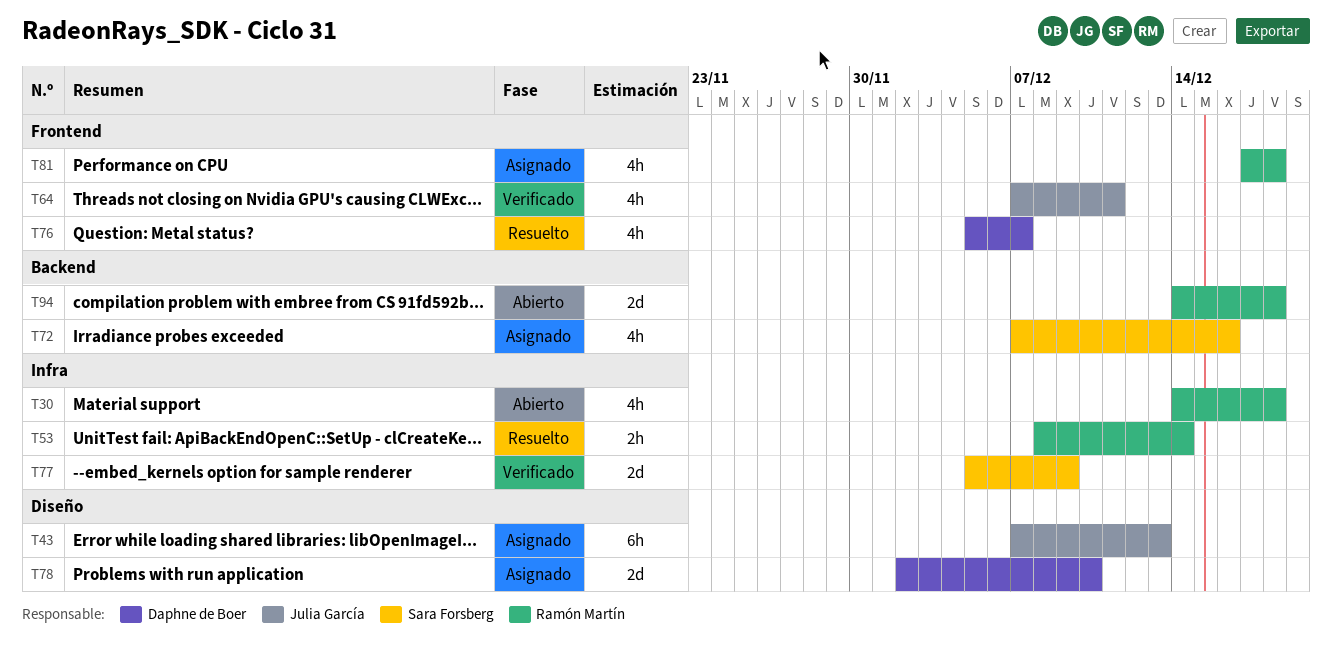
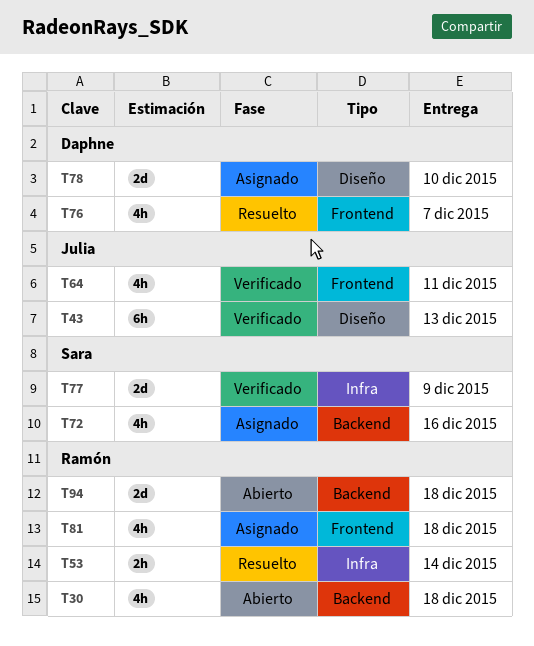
T30, label: Infra -> Backend
T43, status: Asignado -> Verificado

